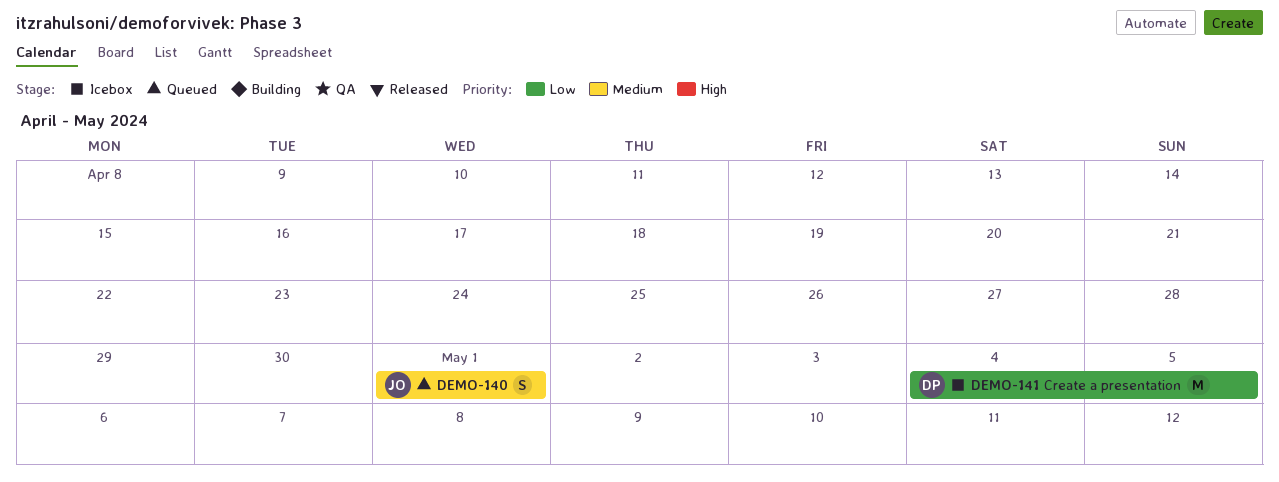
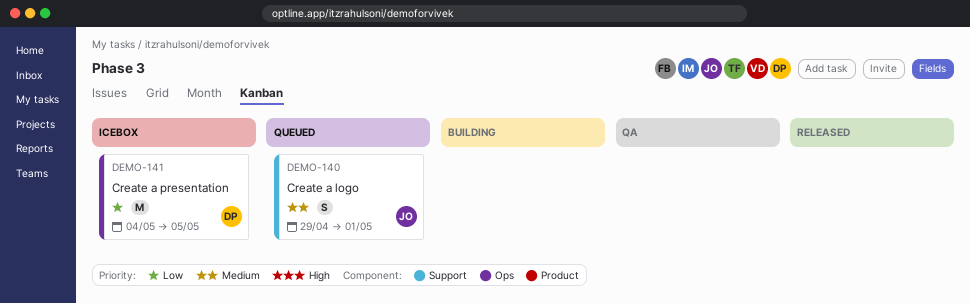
DEMO-140, start: May 1 -> Apr 29

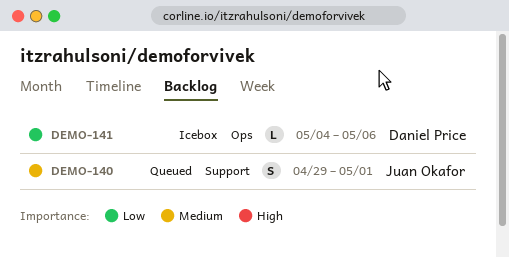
DEMO-141, estimate: M -> L
DEMO-141, due: May 5 -> May 6

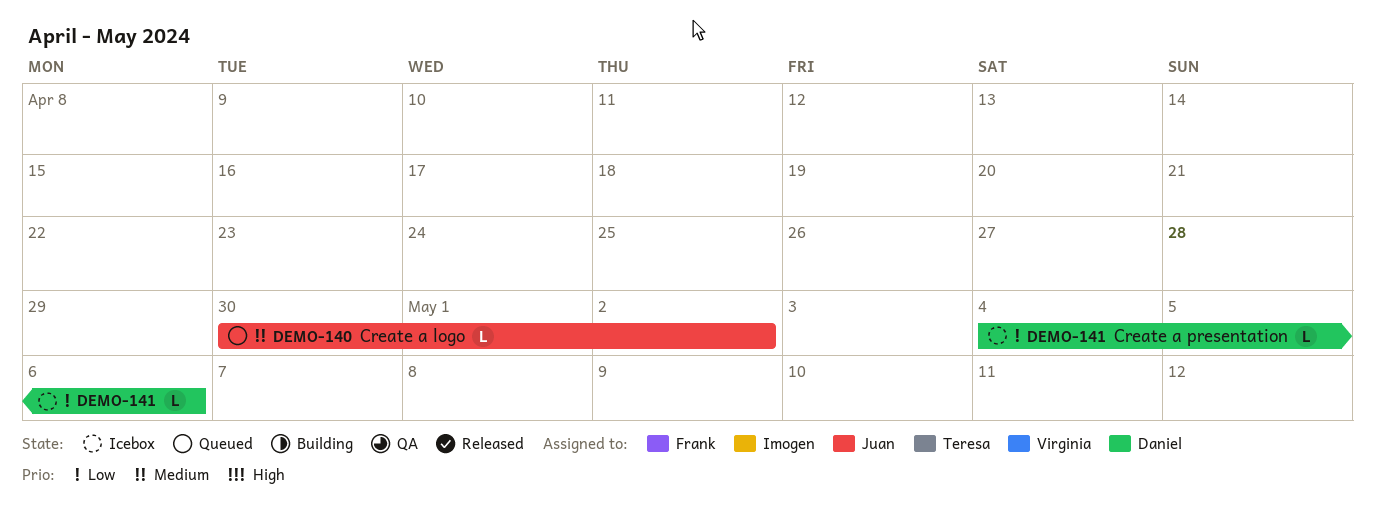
DEMO-140, estimate: S -> L
DEMO-140, start: Apr 29 -> Apr 30
DEMO-140, due: May 1 -> May 2

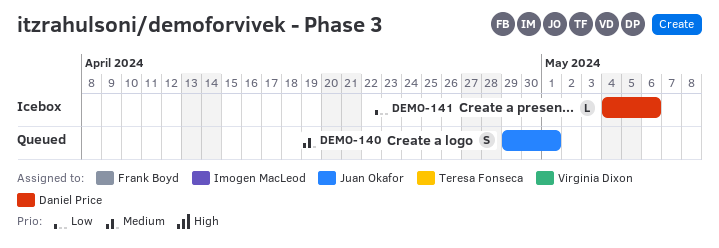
DEMO-140, estimate: L -> S
DEMO-140, start: Apr 30 -> Apr 29
DEMO-140, due: May 2 -> May 1

